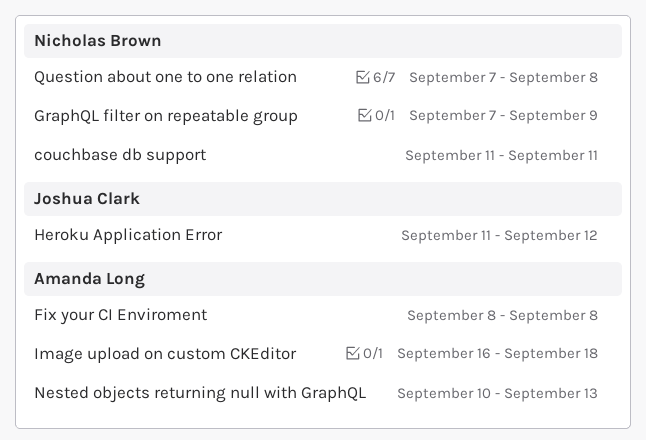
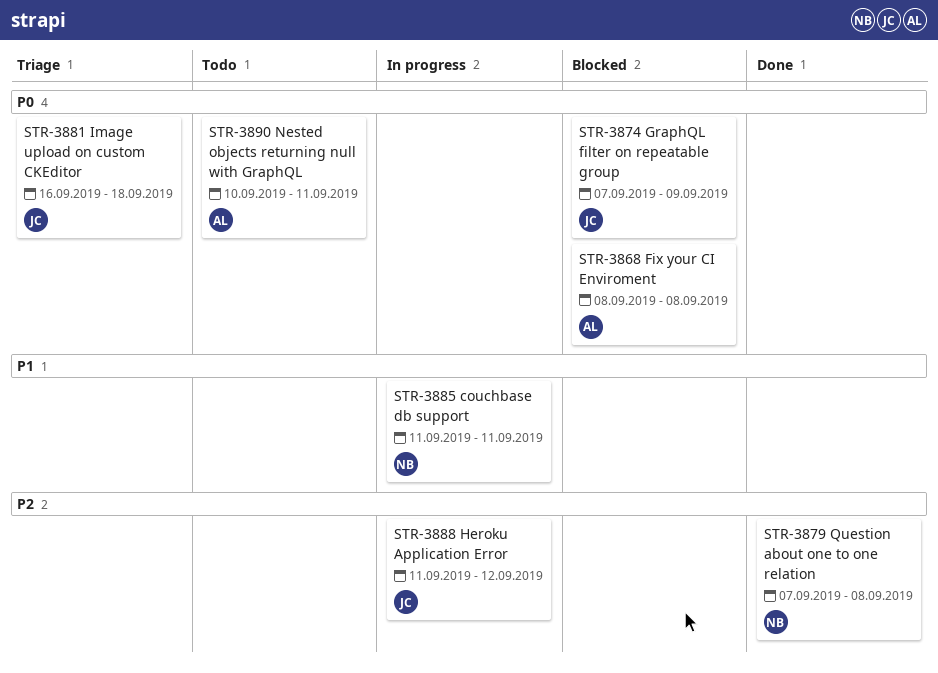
GraphQL filter on repeatable group, owner: Nicholas Brown -> Joshua Clark
Image upload on custom CKEditor, owner: Amanda Long -> Joshua Clark
Nested objects returning null with GraphQL, due: Sep 13 -> Sep 11

